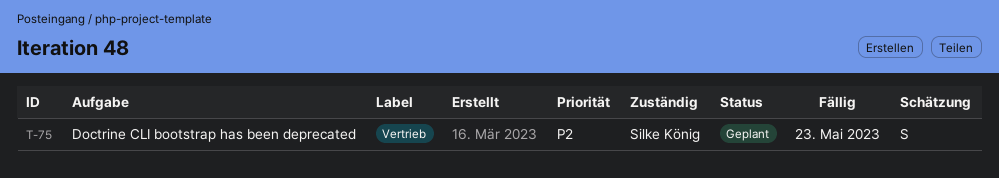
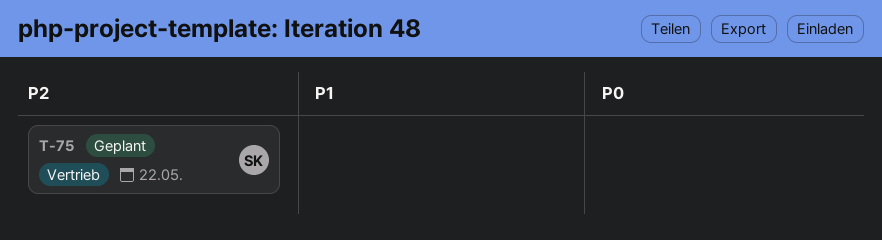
T-75, due: May 23 -> May 22

